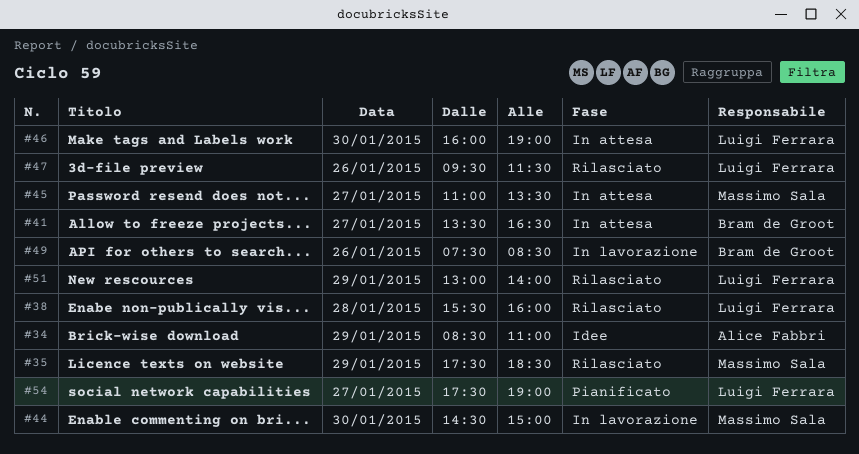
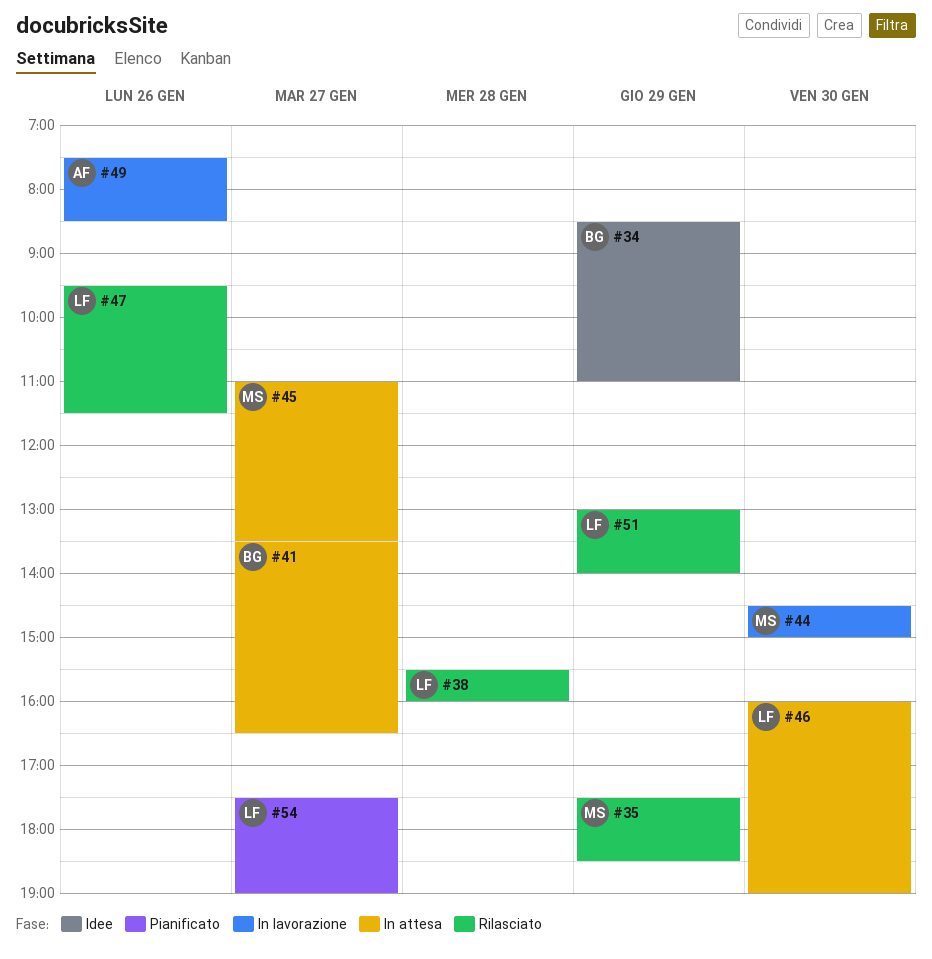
#34, owner: Alice Fabbri -> Bram de Groot
#49, owner: Bram de Groot -> Alice Fabbri

